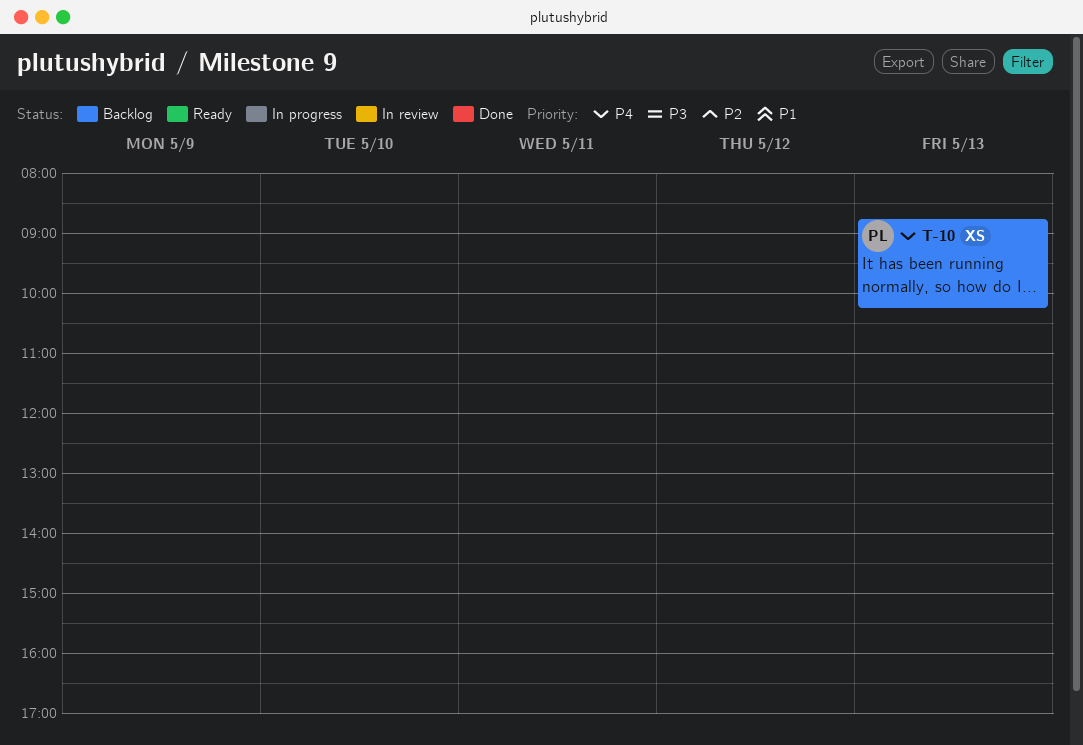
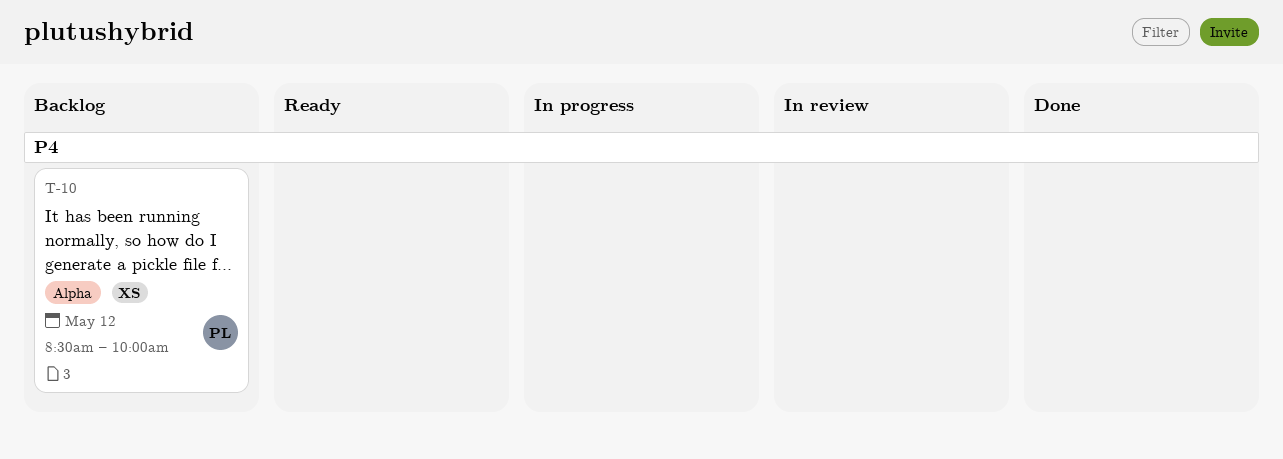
T-10, day: May 13 -> May 12
T-10, begins: 08:45 -> 08:30
T-10, ends: 10:15 -> 10:00

